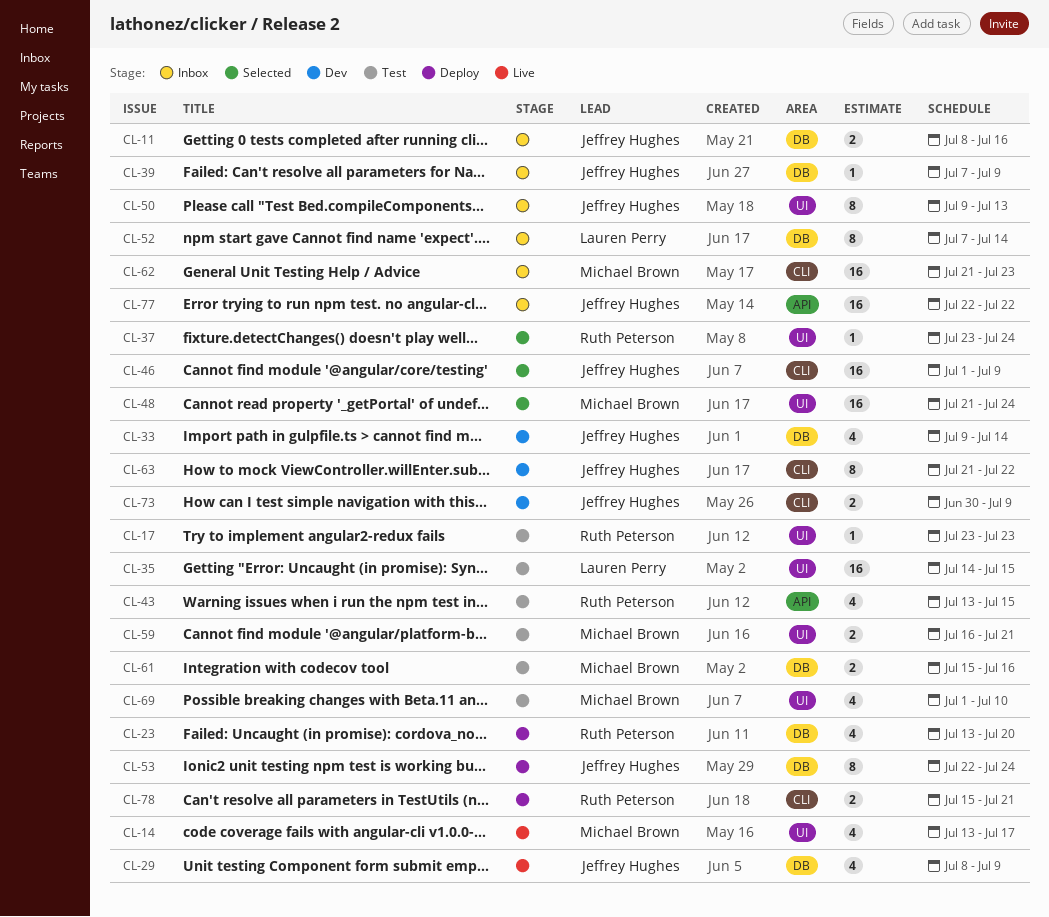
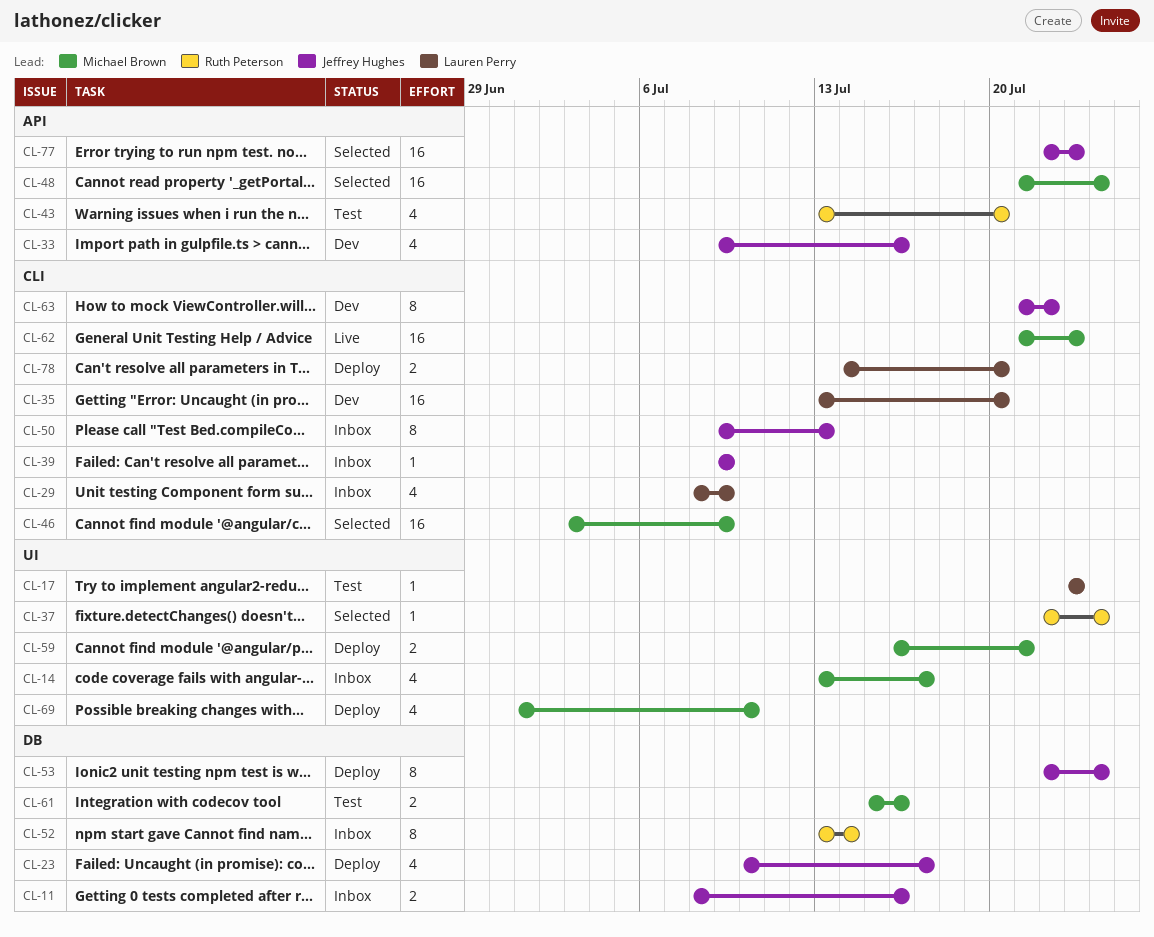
CL-14, status: Live -> Inbox
CL-17, owner: Ruth Peterson -> Lauren Perry
CL-23, owner: Ruth Peterson -> Jeffrey Hughes
CL-23, start: Jul 13 -> Jul 10
CL-23, due: Jul 20 -> Jul 17
CL-29, status: Live -> Inbox
CL-29, owner: Jeffrey Hughes -> Lauren Perry
CL-29, label: DB -> CLI
CL-33, label: DB -> API
CL-33, due: Jul 14 -> Jul 16
CL-35, status: Test -> Dev
CL-35, label: UI -> CLI
CL-35, start: Jul 14 -> Jul 13
CL-35, due: Jul 15 -> Jul 20
CL-37, start: Jul 23 -> Jul 22
CL-39, label: DB -> CLI
CL-39, start: Jul 7 -> Jul 9
CL-43, due: Jul 15 -> Jul 20
CL-46, owner: Jeffrey Hughes -> Michael Brown
CL-46, start: Jul 1 -> Jul 3
CL-48, label: UI -> API
CL-50, label: UI -> CLI
CL-52, owner: Lauren Perry -> Ruth Peterson
CL-52, start: Jul 7 -> Jul 13
CL-59, status: Test -> Deploy
CL-62, status: Inbox -> Live
CL-69, status: Test -> Deploy
CL-73: present -> none
CL-77, status: Inbox -> Selected
CL-77, due: Jul 22 -> Jul 23
CL-78, owner: Ruth Peterson -> Lauren Perry
CL-78, start: Jul 15 -> Jul 14
CL-78, due: Jul 21 -> Jul 20

